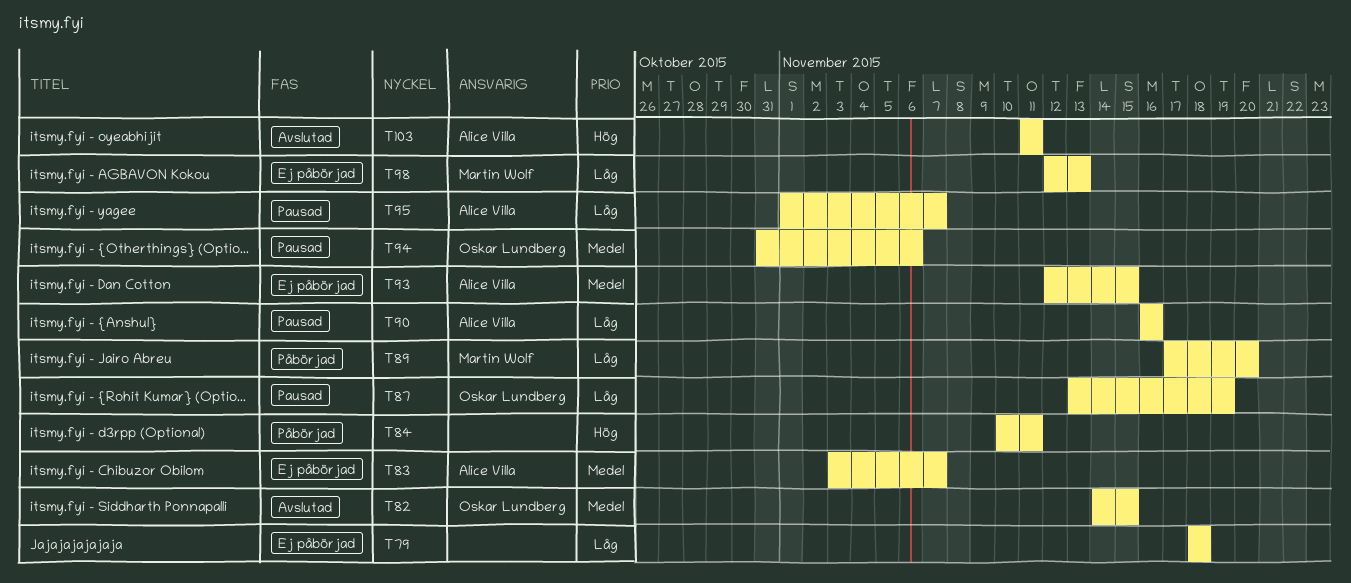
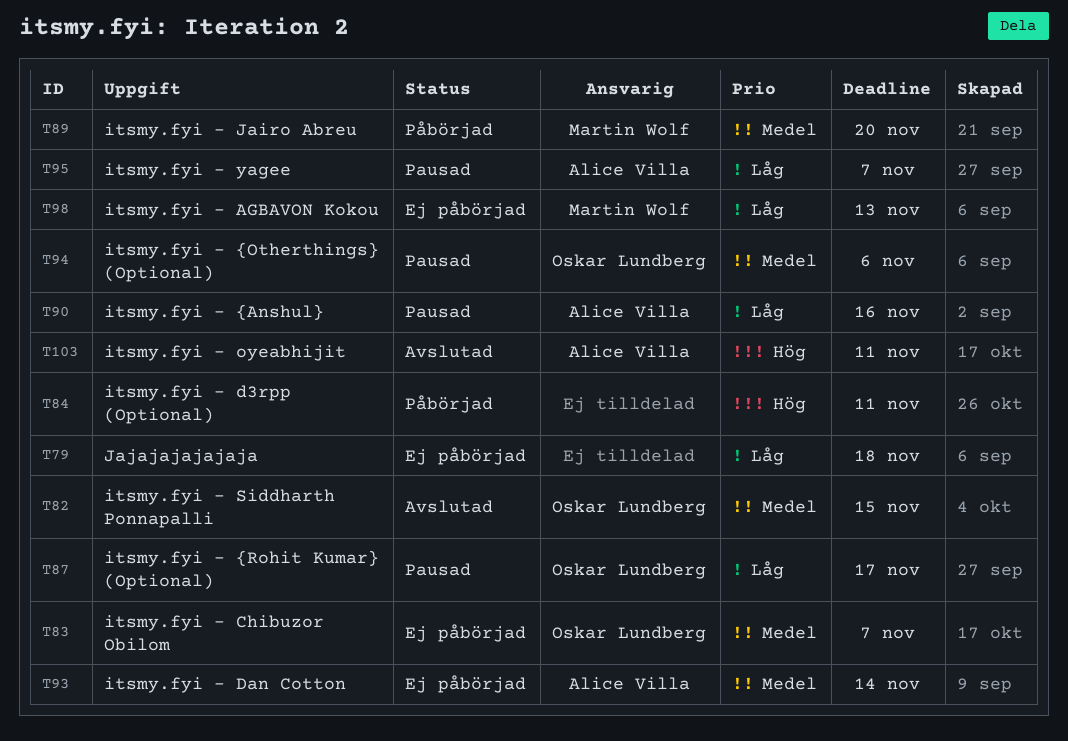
T83, owner: Alice Villa -> Oskar Lundberg
T87, due: Nov 19 -> Nov 17
T89, priority: Låg -> Medel
T93, due: Nov 15 -> Nov 14

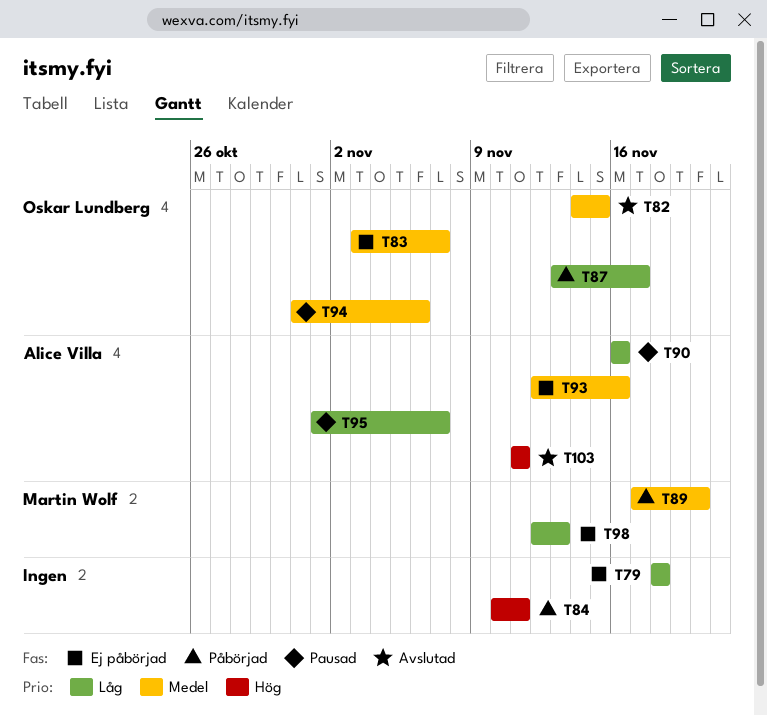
T87, status: Pausad -> Påbörjad
T93, due: Nov 14 -> Nov 16

